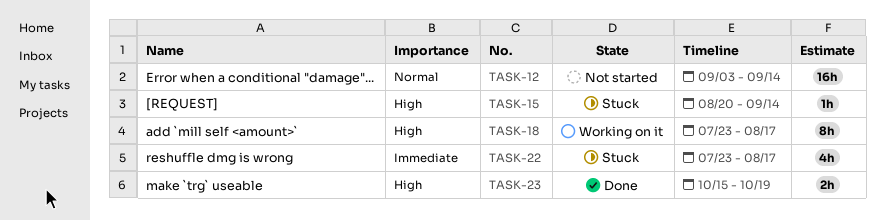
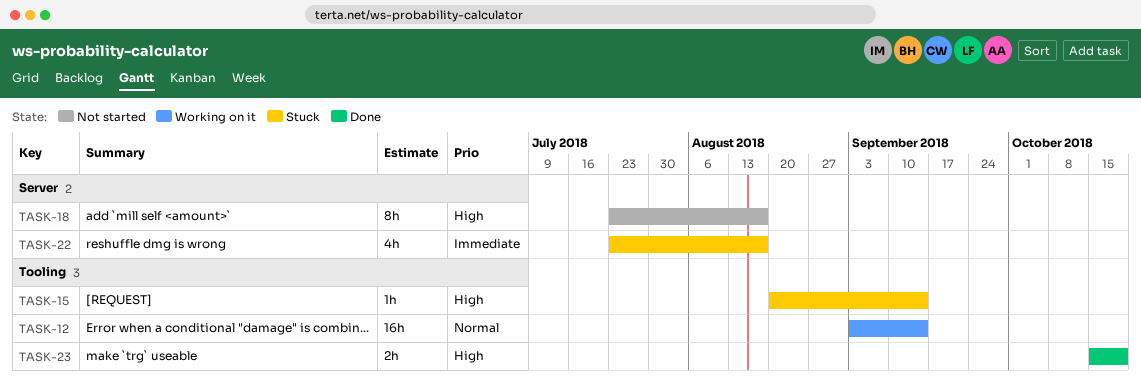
TASK-12, status: Not started -> Working on it
TASK-18, status: Working on it -> Not started

